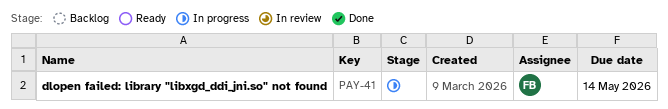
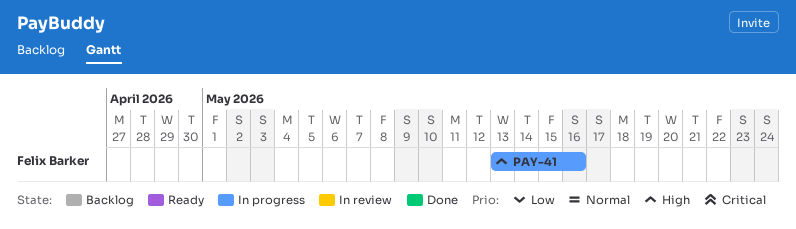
PAY-41, due: May 14 -> May 16

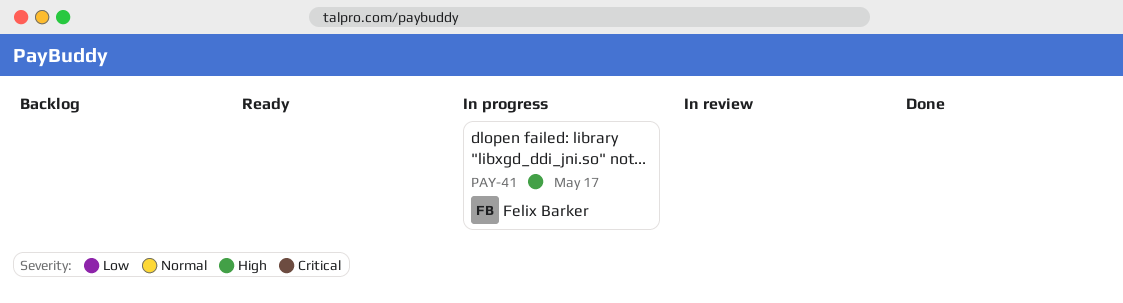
PAY-41, due: May 16 -> May 17

